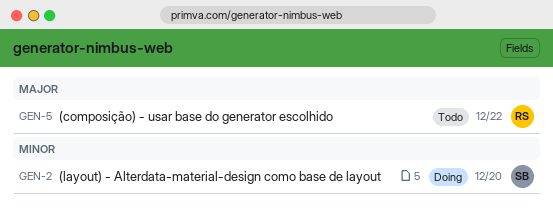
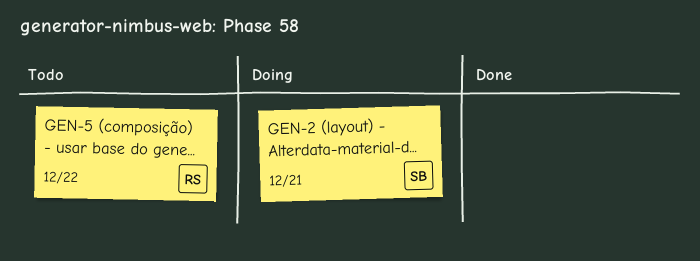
GEN-2, due: Dec 20 -> Dec 21

